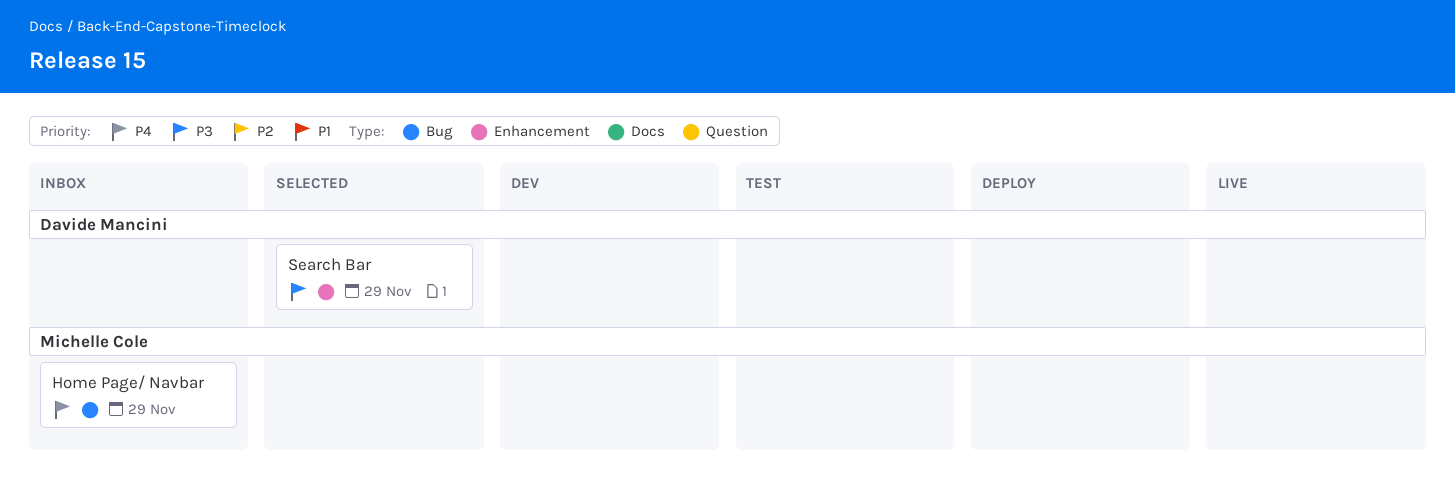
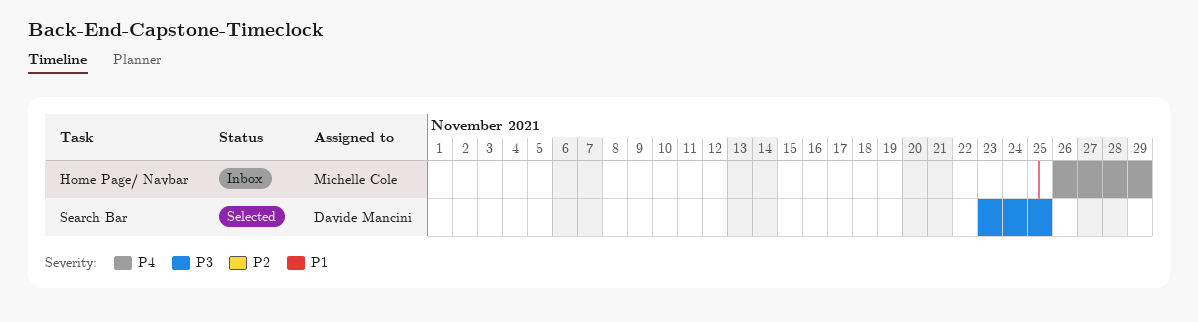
Search Bar, due: Nov 29 -> Nov 25

